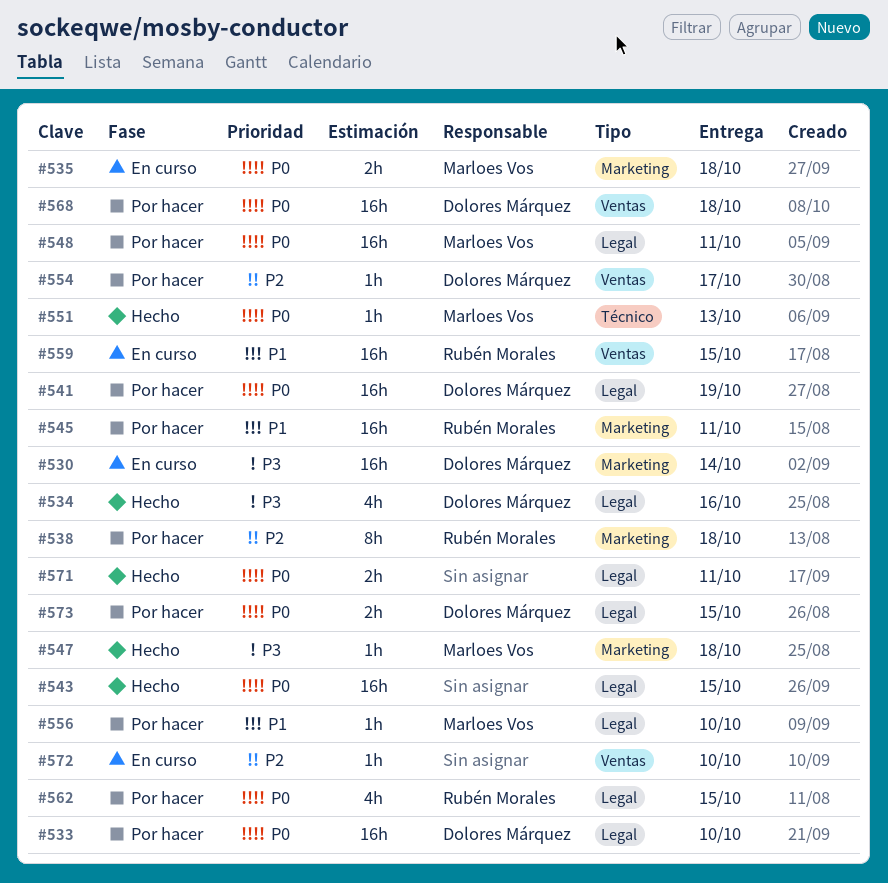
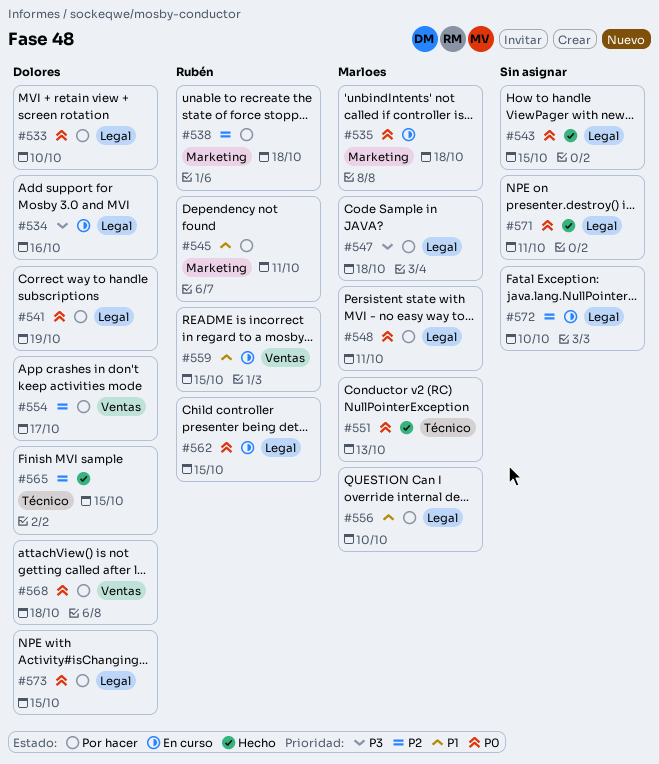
#530: present -> none
#534, status: Hecho -> En curso
#547, status: Hecho -> Por hacer
#547, label: Marketing -> Legal
#562, status: Por hacer -> En curso
#565: none -> present
#572, label: Ventas -> Legal

